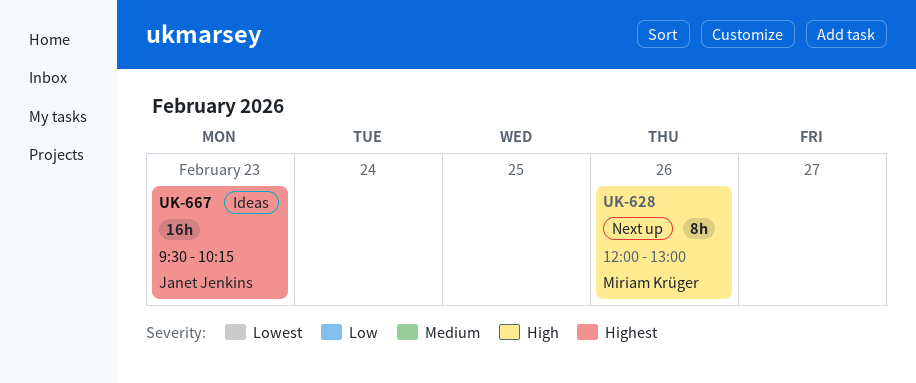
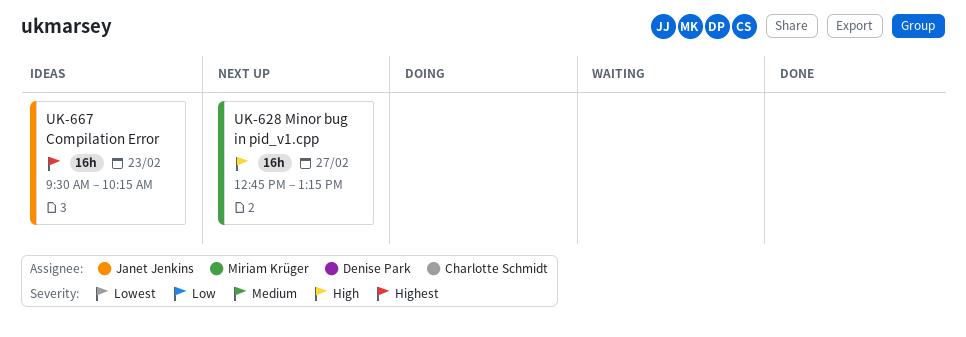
UK-628, estimate: 8h -> 16h
UK-628, day: Feb 26 -> Feb 27
UK-628, begins: 12:00 -> 12:45
UK-628, ends: 13:00 -> 13:15

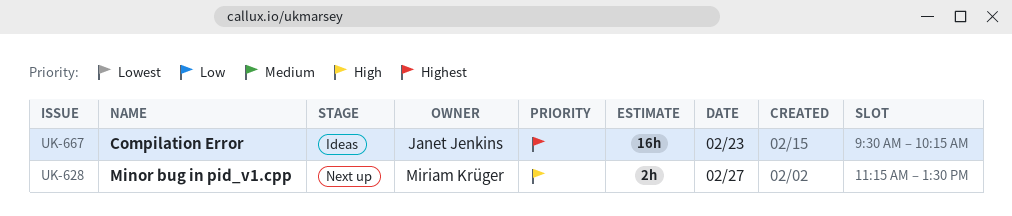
UK-628, estimate: 16h -> 2h
UK-628, begins: 12:45 -> 11:15
UK-628, ends: 13:15 -> 13:30

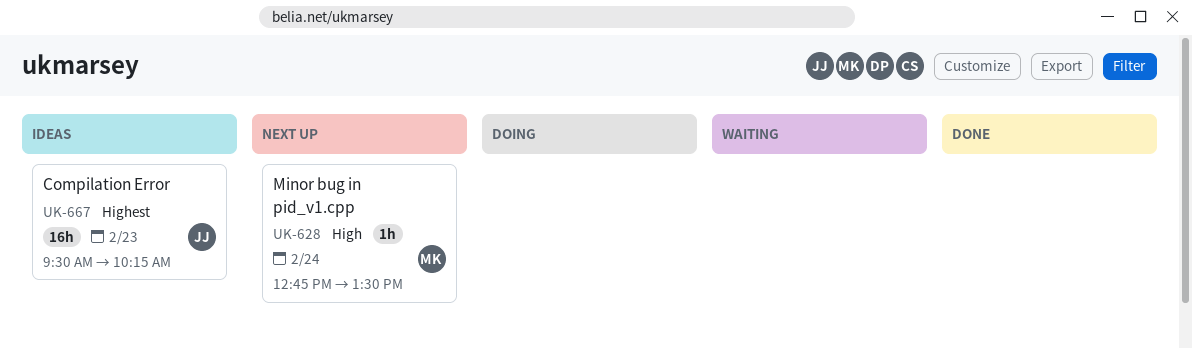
UK-628, estimate: 2h -> 1h
UK-628, day: Feb 27 -> Feb 24
UK-628, begins: 11:15 -> 12:45

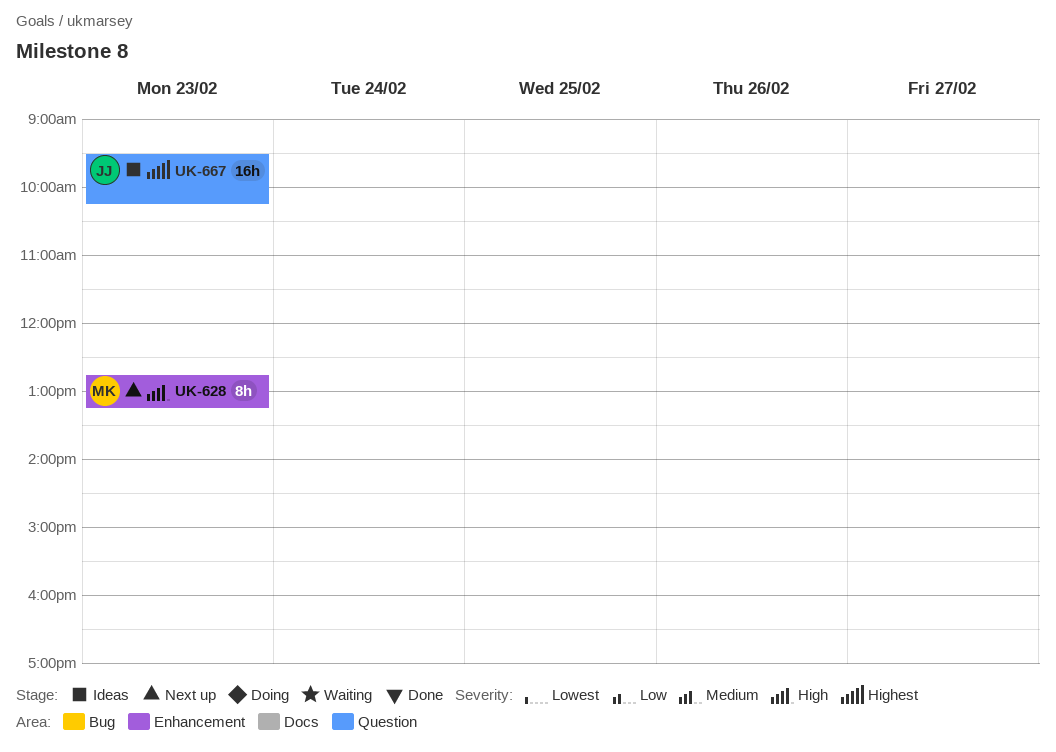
UK-628, estimate: 1h -> 8h
UK-628, day: Feb 24 -> Feb 23
UK-628, ends: 13:30 -> 13:15

